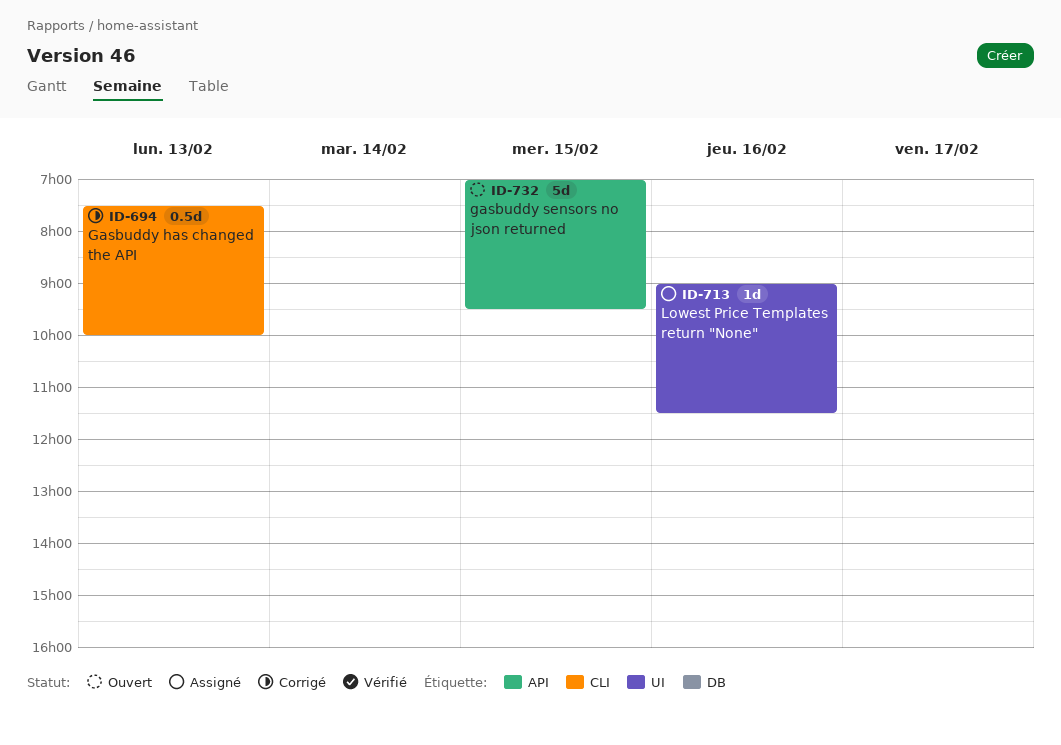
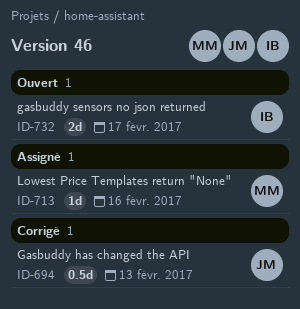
ID-732, estimate: 5d -> 2d
ID-732, day: Feb 15 -> Feb 17

